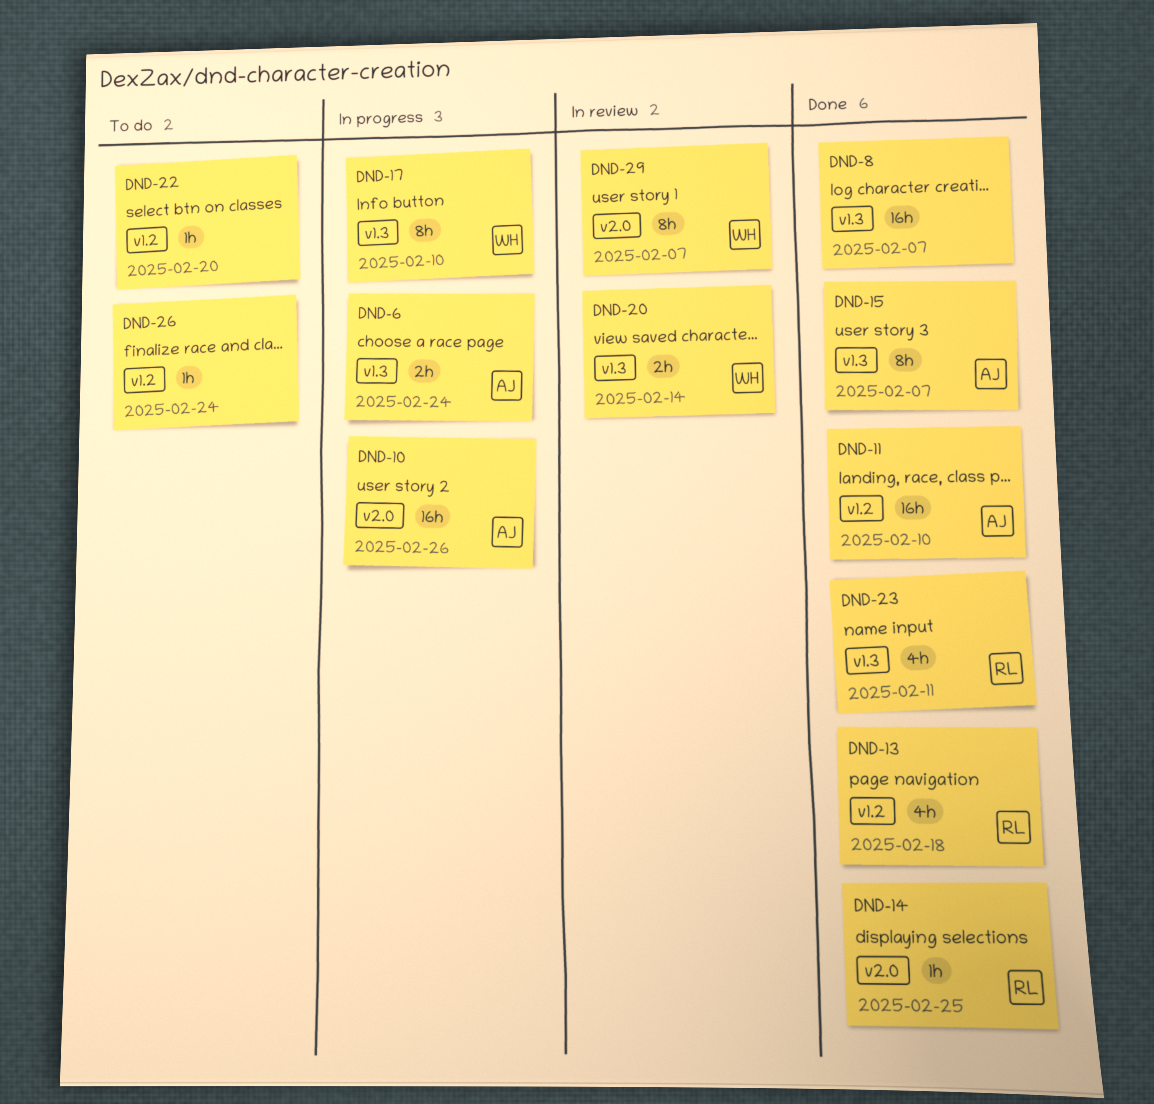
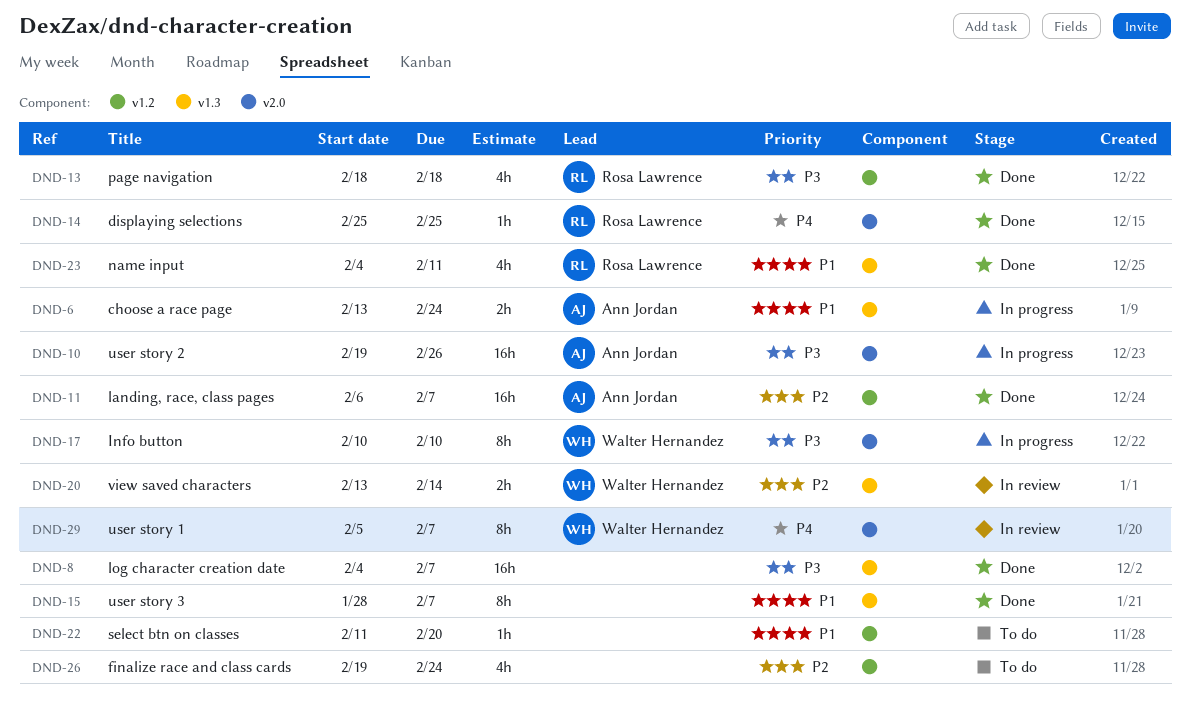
DND-11, due: Feb 10 -> Feb 7
DND-15, owner: Ann Jordan -> none
DND-17, label: v1.3 -> v2.0
DND-26, estimate: 1h -> 4h

